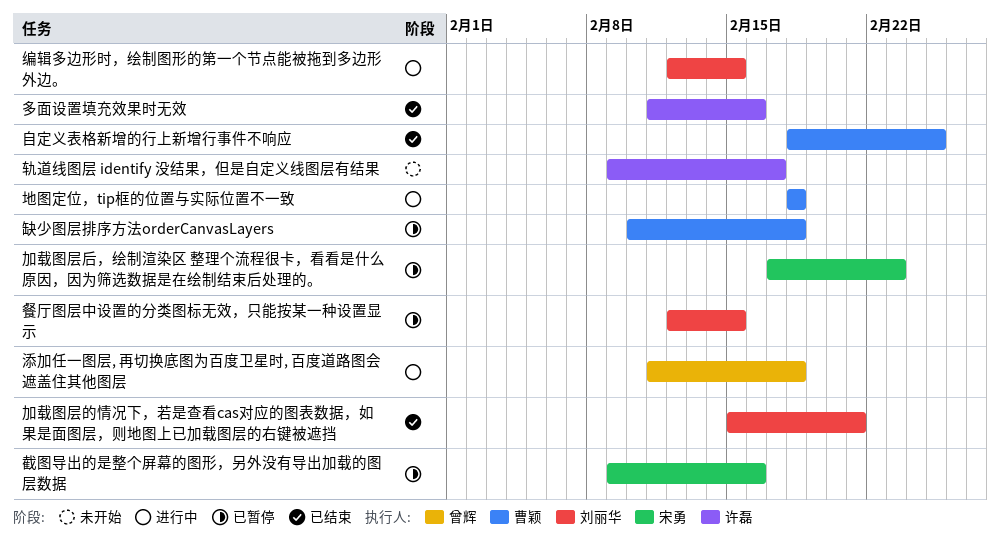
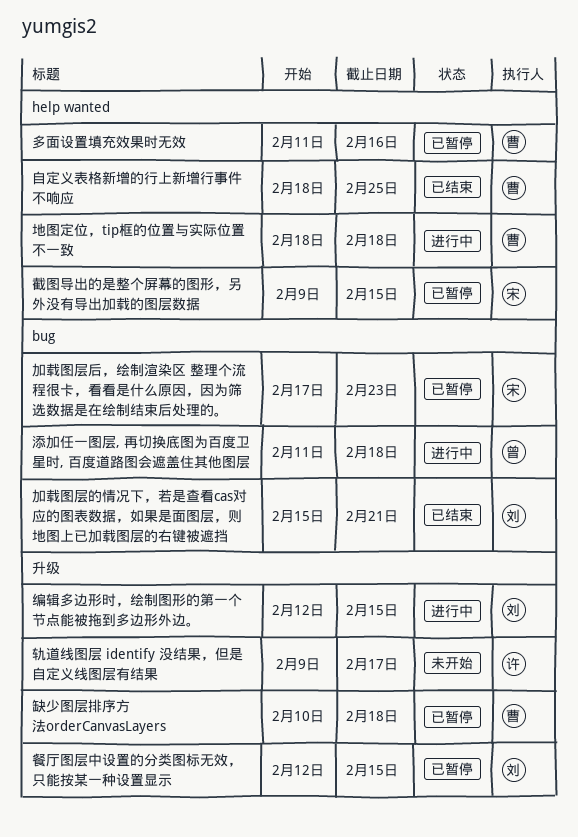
多面设置填充效果时无效, status: 已结束 -> 已暂停
多面设置填充效果时无效, owner: 许磊 -> 曹颖
截图导出的是整个屏幕的图形，另外没有导出加载的图层数据, due: Feb 16 -> Feb 15

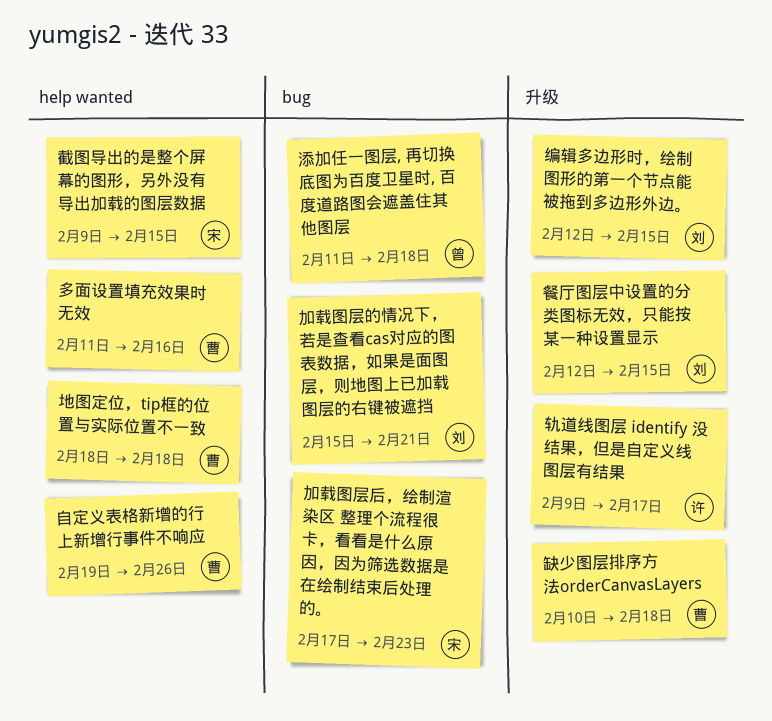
自定义表格新增的行上新增行事件不响应, start: Feb 18 -> Feb 19
自定义表格新增的行上新增行事件不响应, due: Feb 25 -> Feb 26

